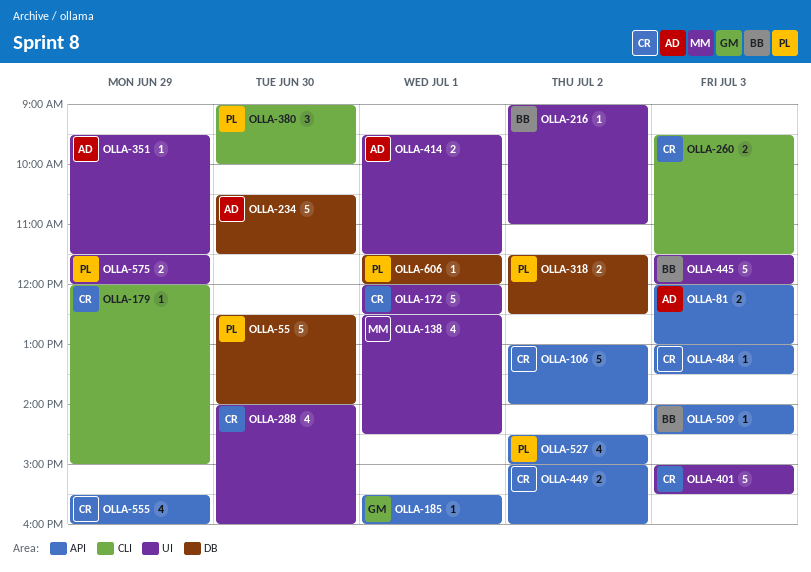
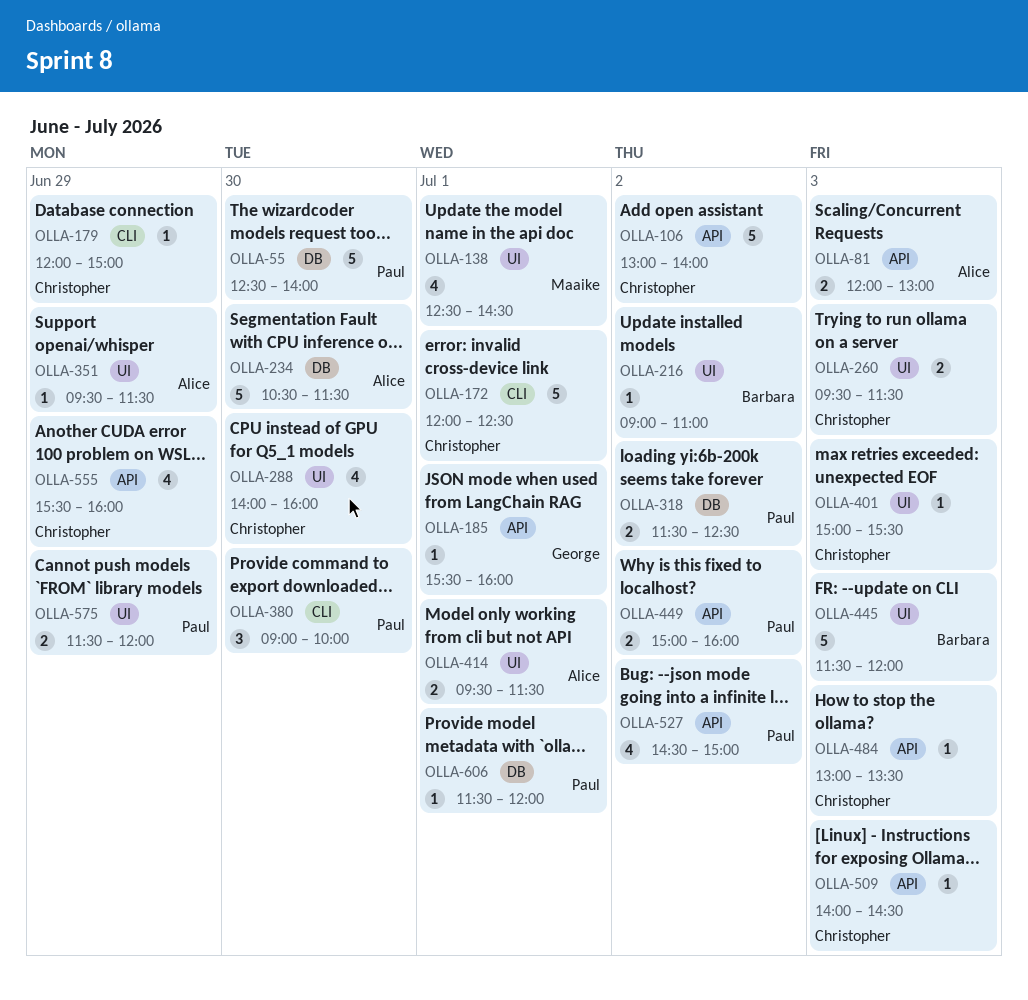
OLLA-172, label: UI -> CLI
OLLA-260, label: CLI -> UI
OLLA-401, estimate: 5 -> 1
OLLA-449, owner: Christopher -> Paul
OLLA-509, owner: Barbara -> Christopher

